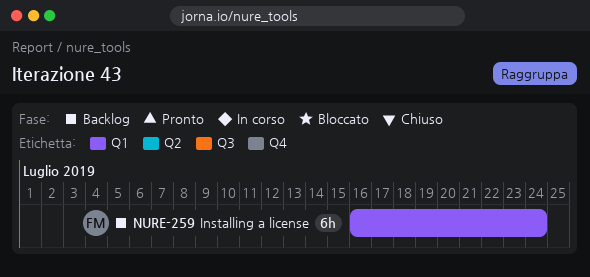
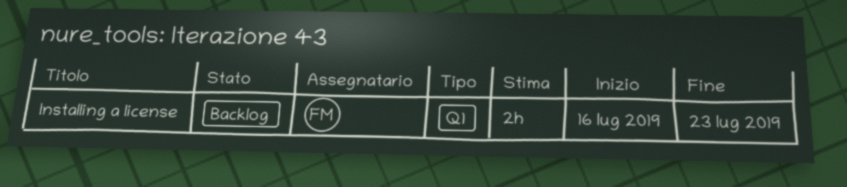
Installing a license, estimate: 6h -> 2h
Installing a license, due: Jul 24 -> Jul 23

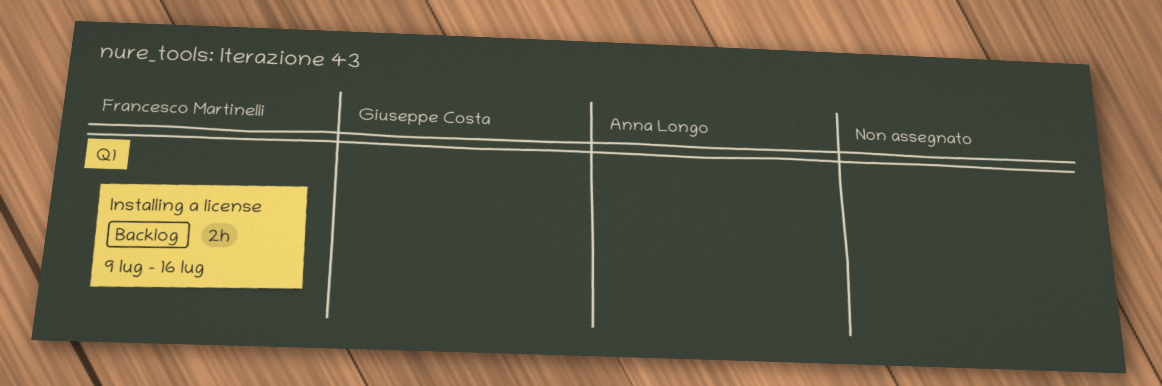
Installing a license, start: Jul 16 -> Jul 9
Installing a license, due: Jul 23 -> Jul 16

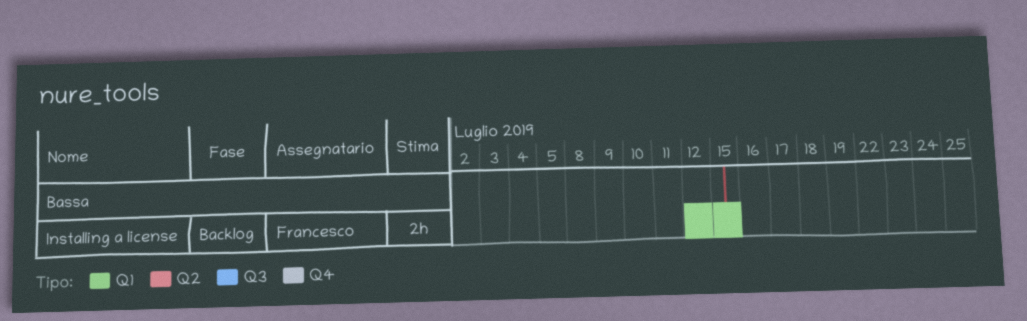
Installing a license, start: Jul 9 -> Jul 12
Installing a license, due: Jul 16 -> Jul 15

